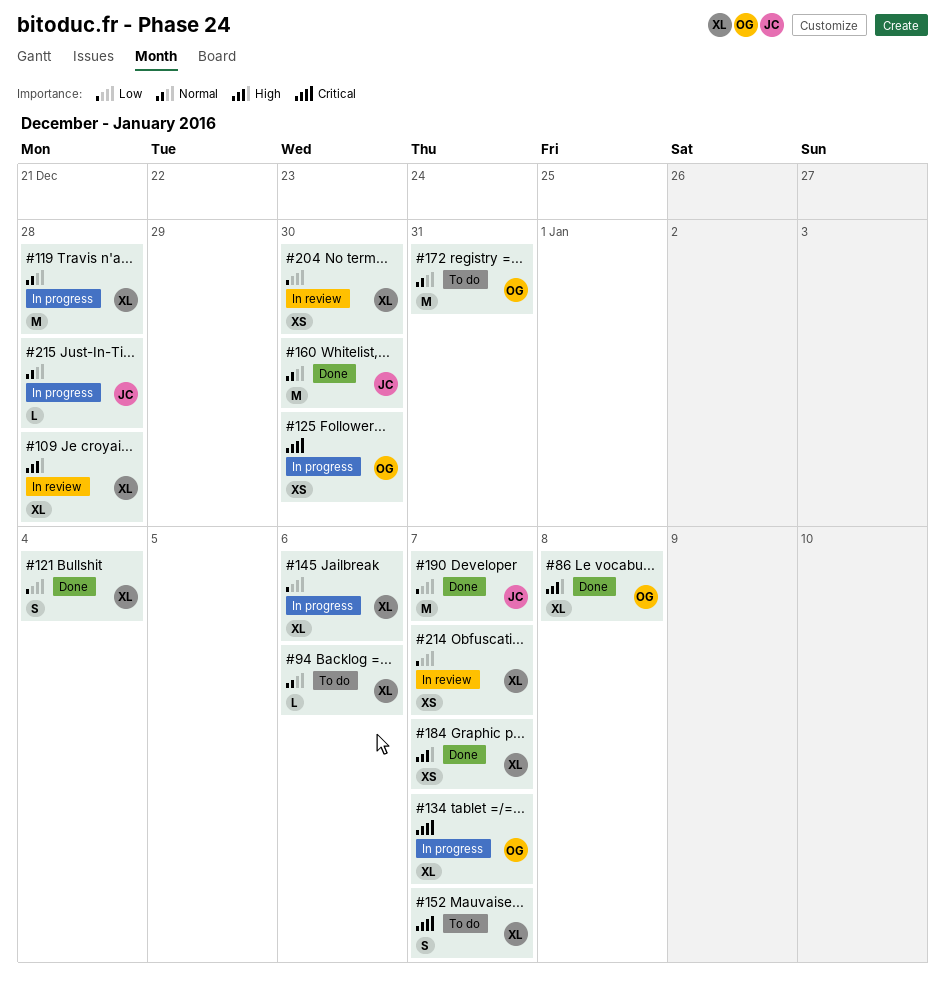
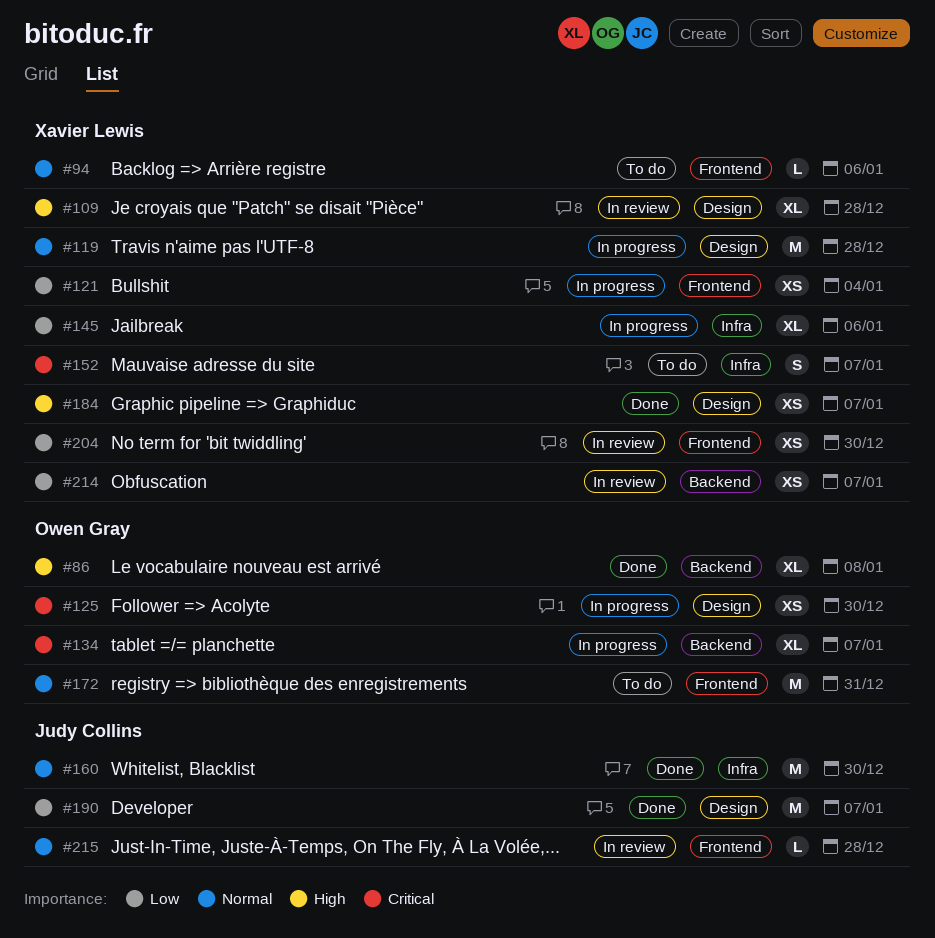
#121, status: Done -> In progress
#121, estimate: S -> XS
#215, status: In progress -> In review

